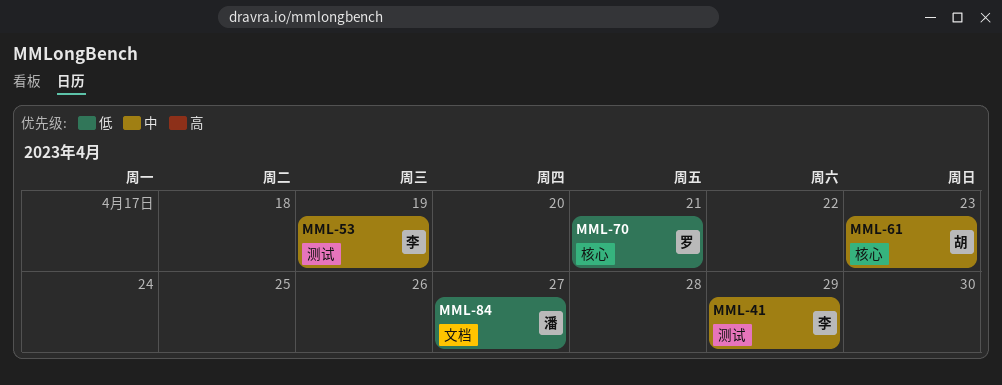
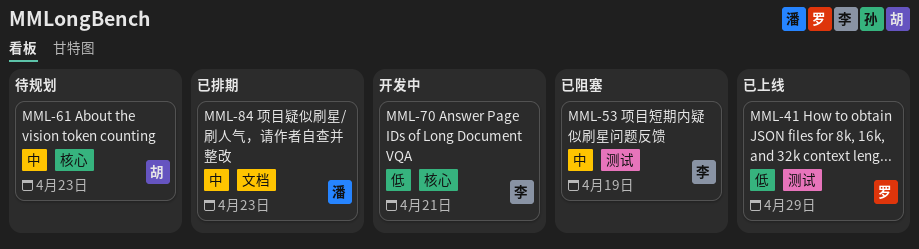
MML-41, owner: 李 -> 罗
MML-41, priority: 中 -> 低
MML-70, owner: 罗 -> 李
MML-84, priority: 低 -> 中
MML-84, due: Apr 27 -> Apr 23

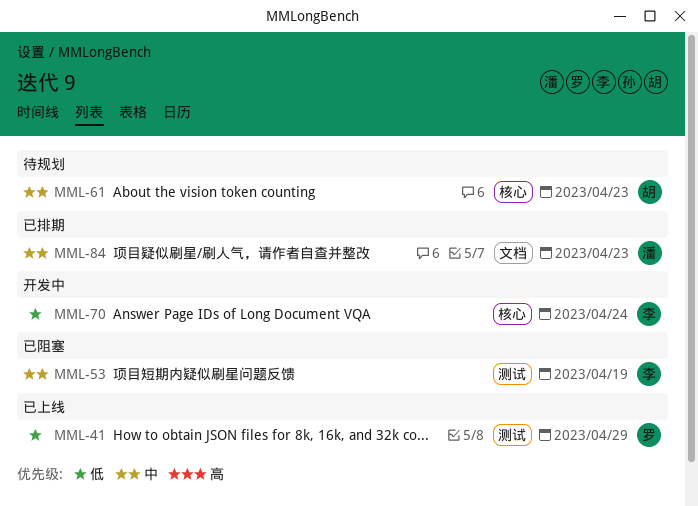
MML-70, due: Apr 21 -> Apr 24

